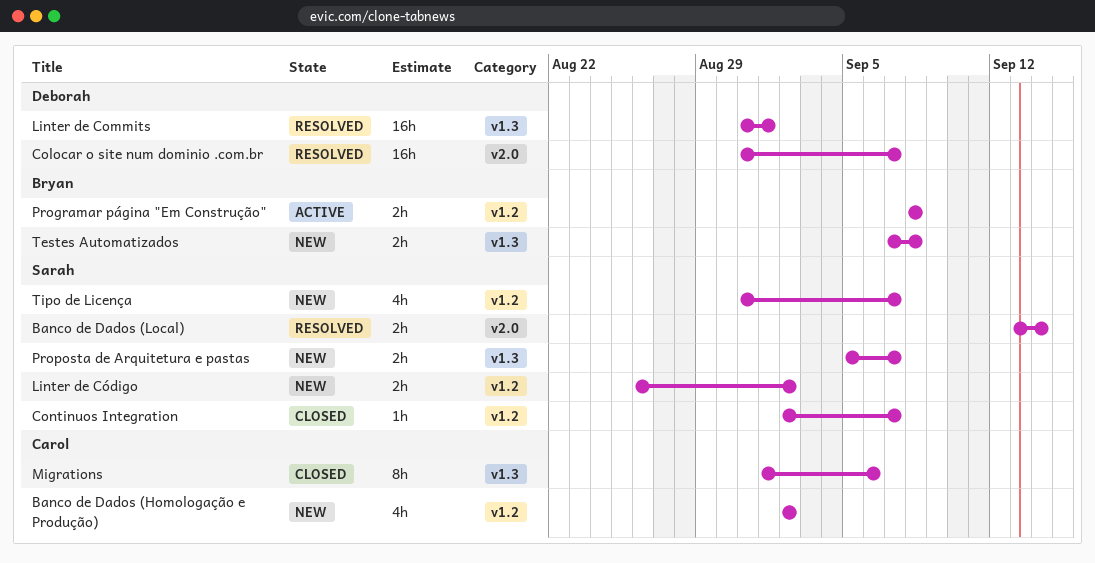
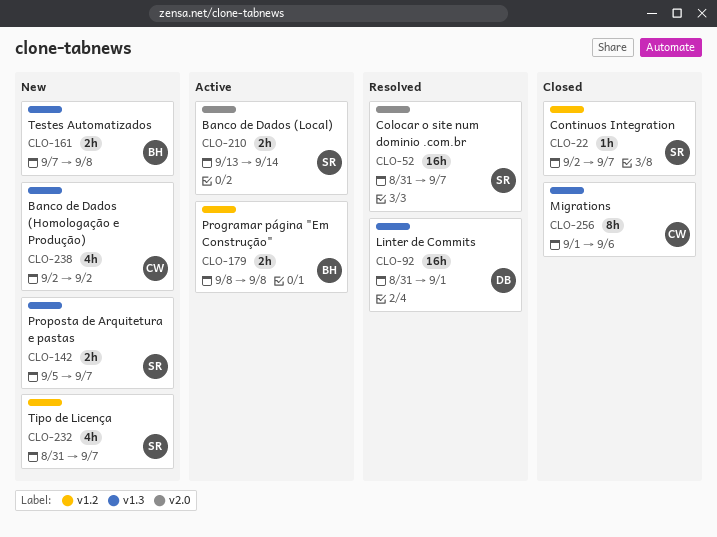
Banco de Dados (Homologação e Produção), label: v1.2 -> v1.3
Banco de Dados (Local), status: Resolved -> Active
Colocar o site num dominio .com.br, owner: Deborah -> Sarah
Linter de Código: present -> none

